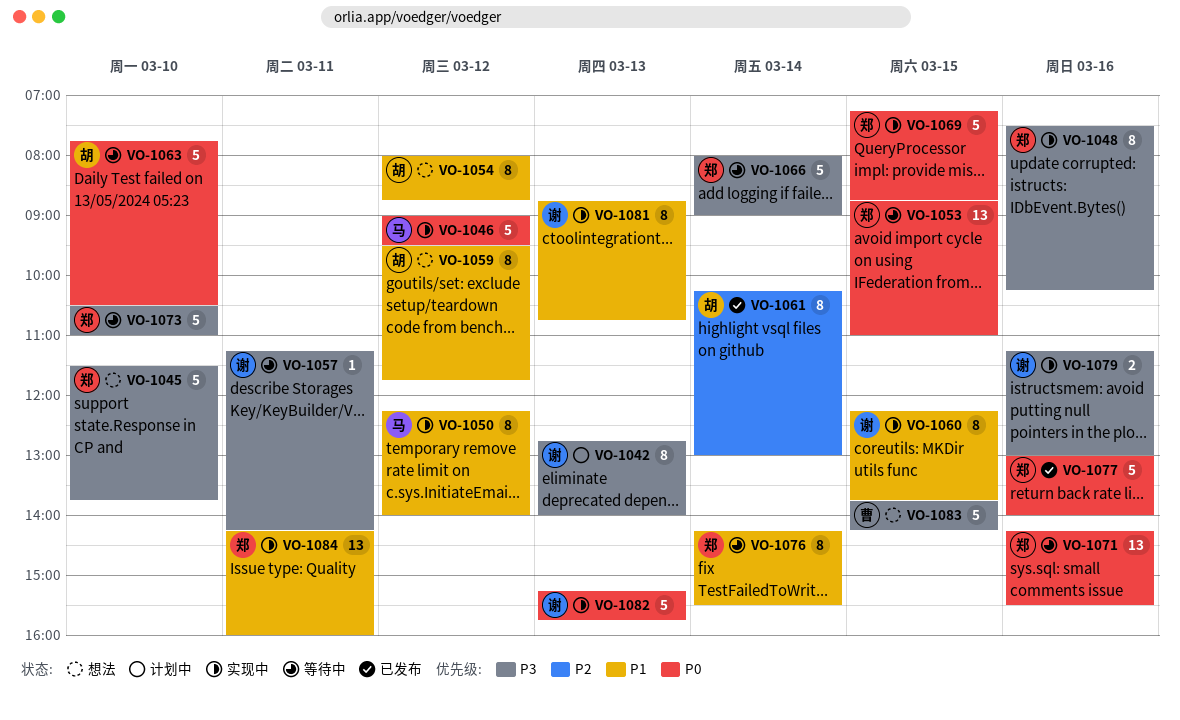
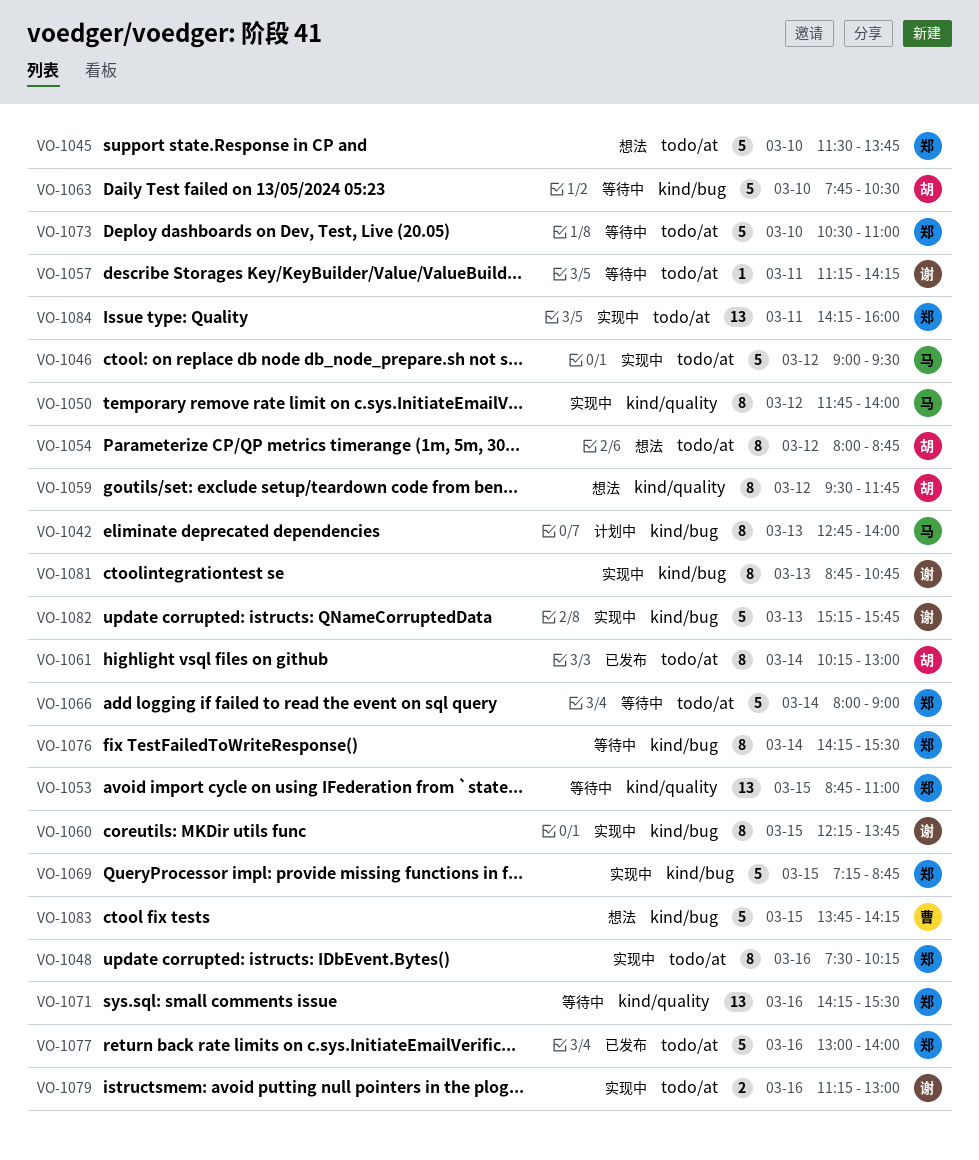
VO-1042, owner: 谢 -> 马
VO-1050, begins: 12:15 -> 11:45

